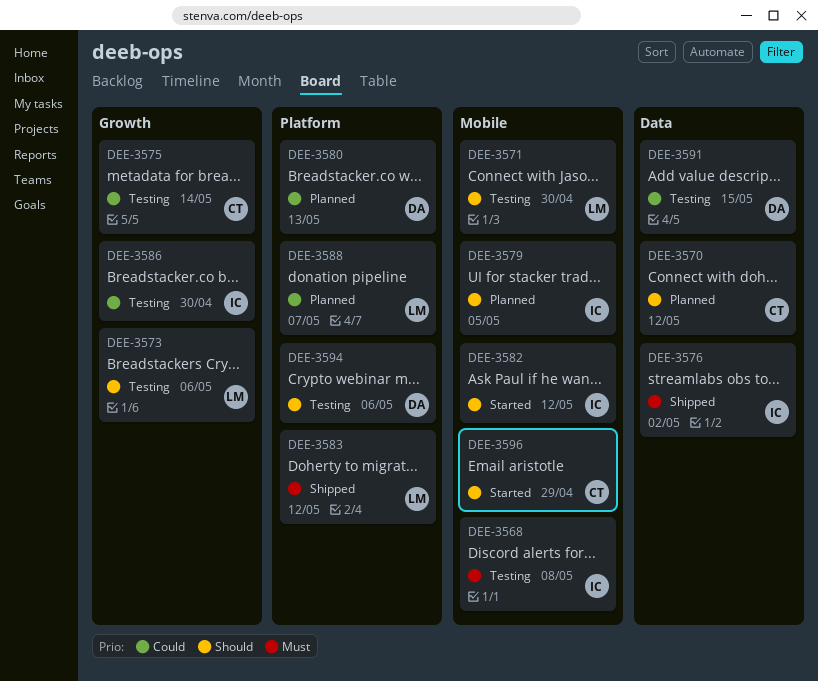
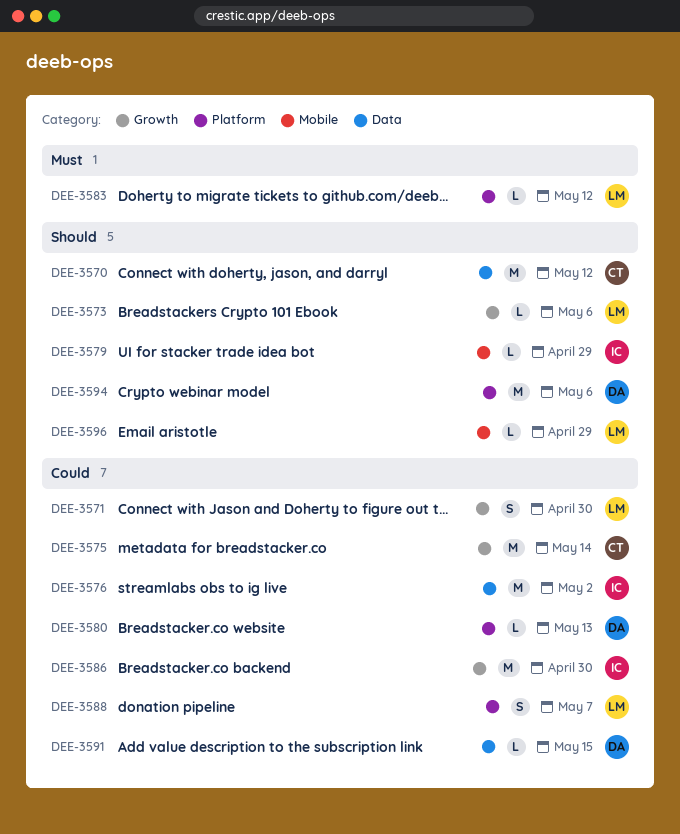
DEE-3568: present -> none
DEE-3571, priority: Should -> Could
DEE-3571, label: Mobile -> Growth
DEE-3576, priority: Must -> Could
DEE-3579, due: May 5 -> Apr 29
DEE-3582: present -> none
DEE-3596, owner: CT -> LM

